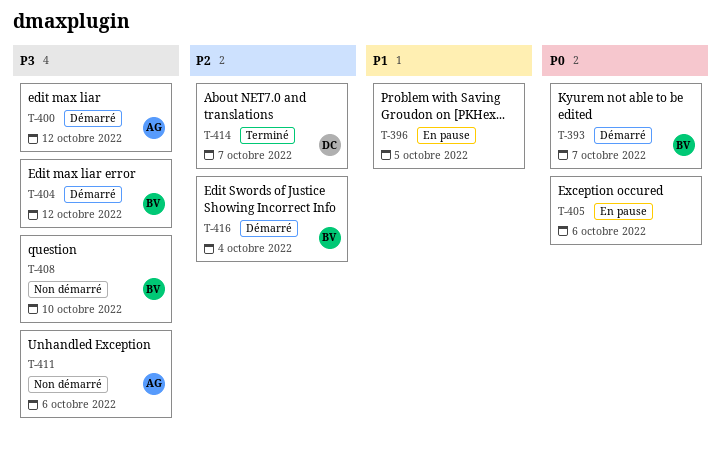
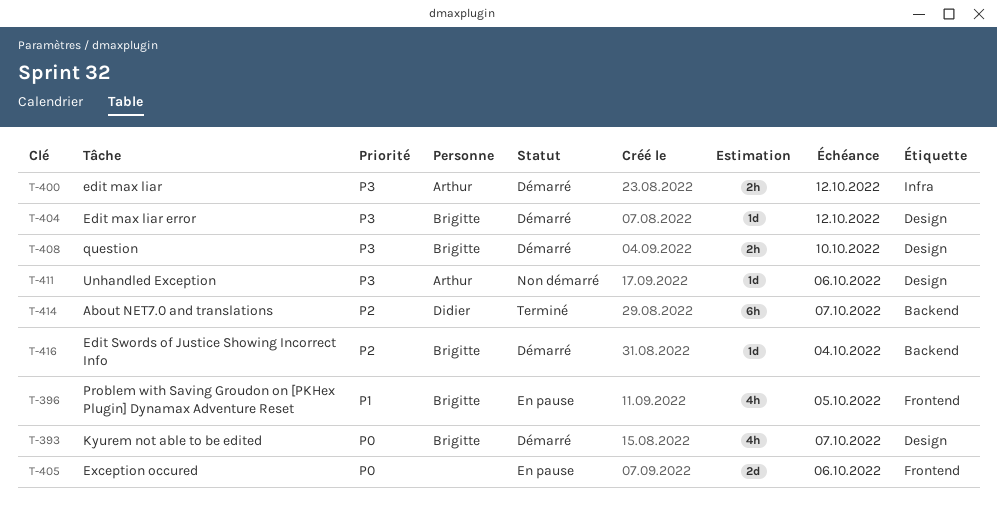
T-396, owner: none -> Brigitte
T-408, status: Non démarré -> Démarré

